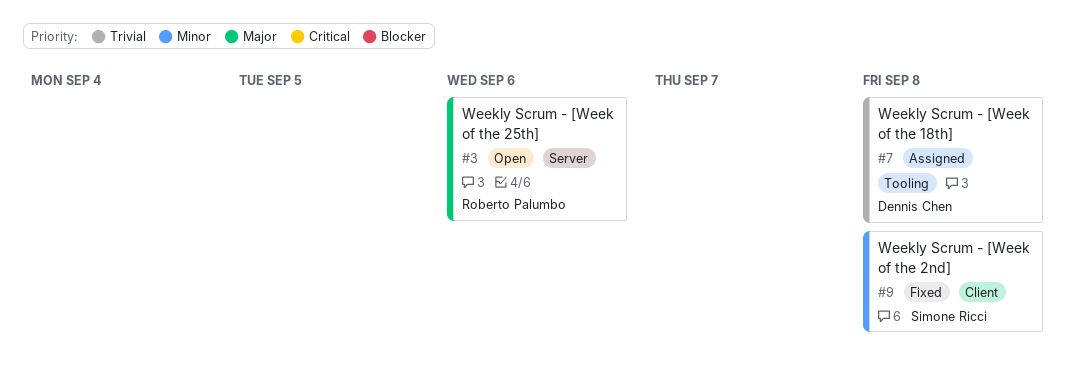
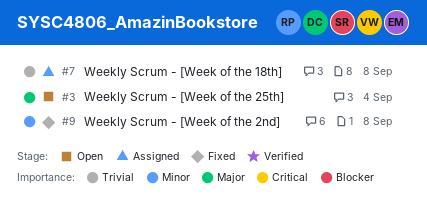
#3, due: Sep 6 -> Sep 4

